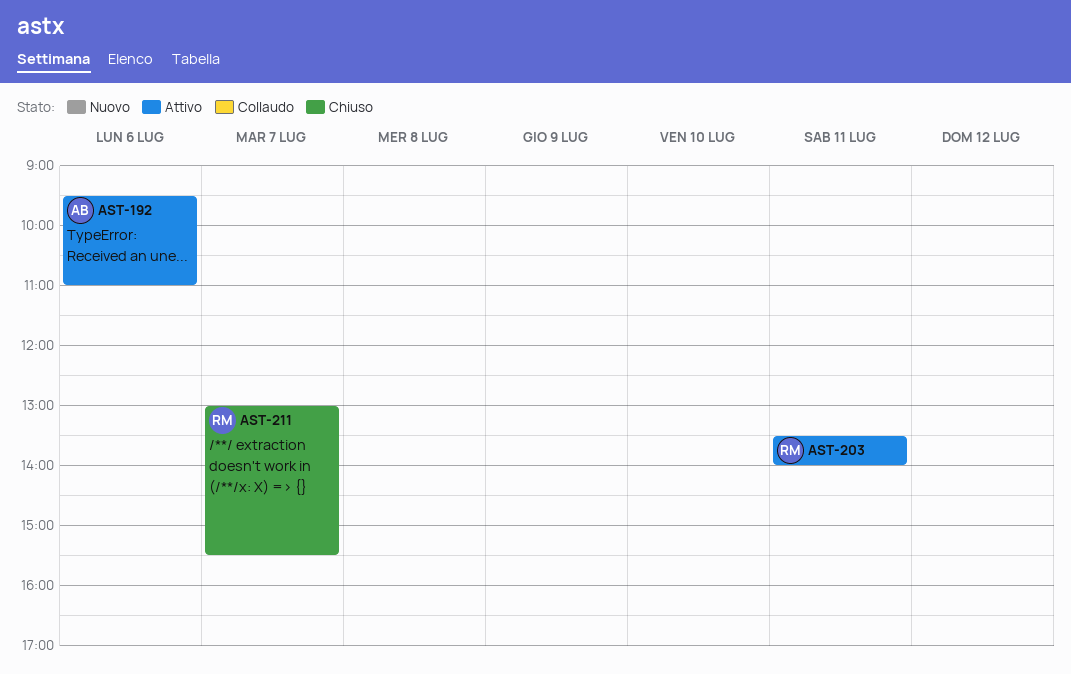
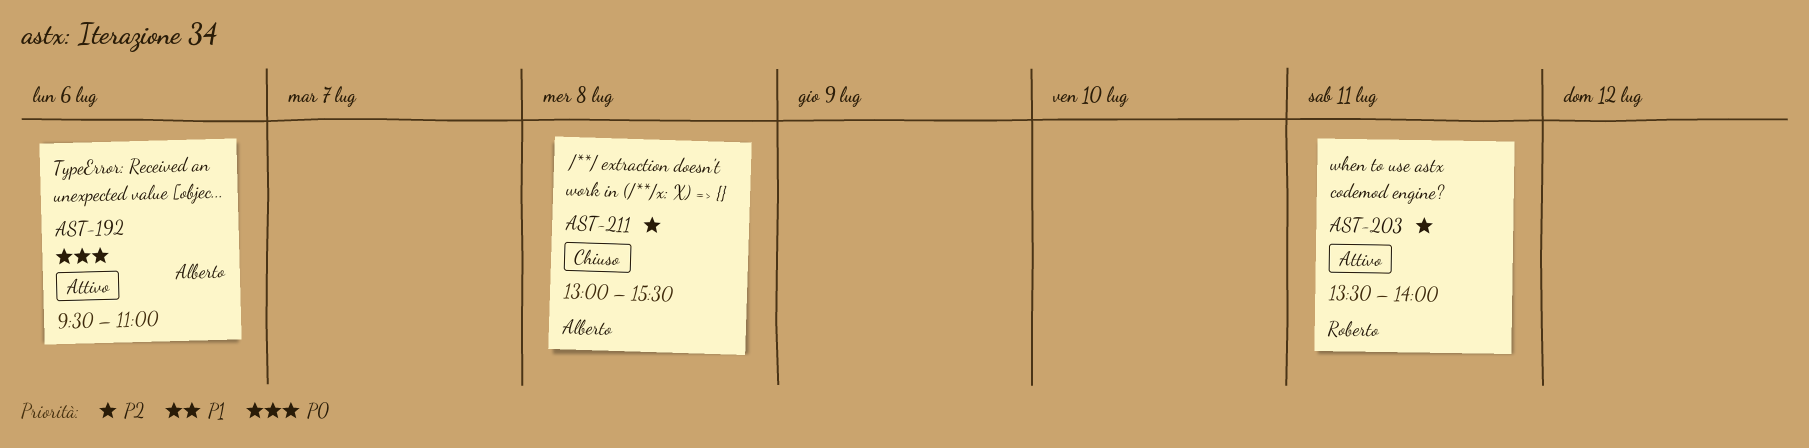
AST-211, owner: Roberto -> Alberto
AST-211, day: Jul 7 -> Jul 8

